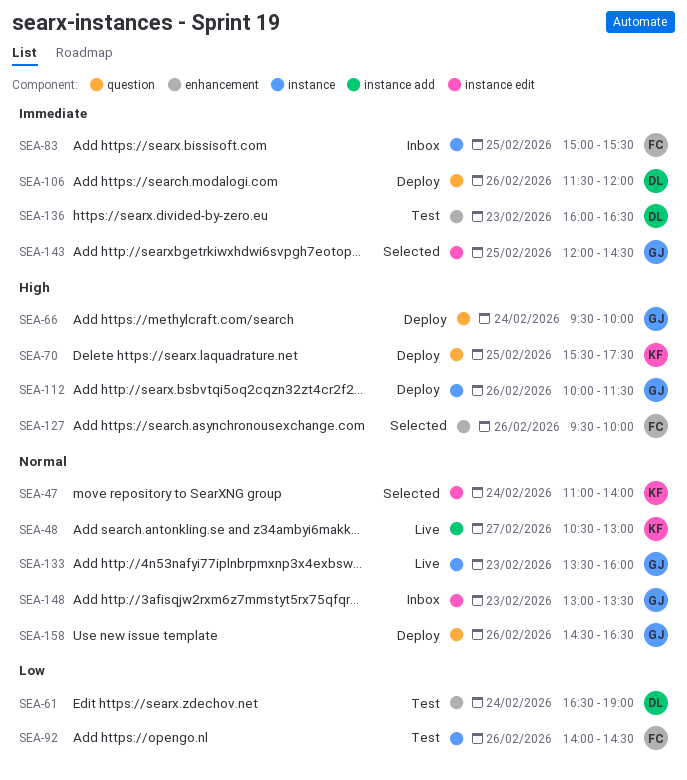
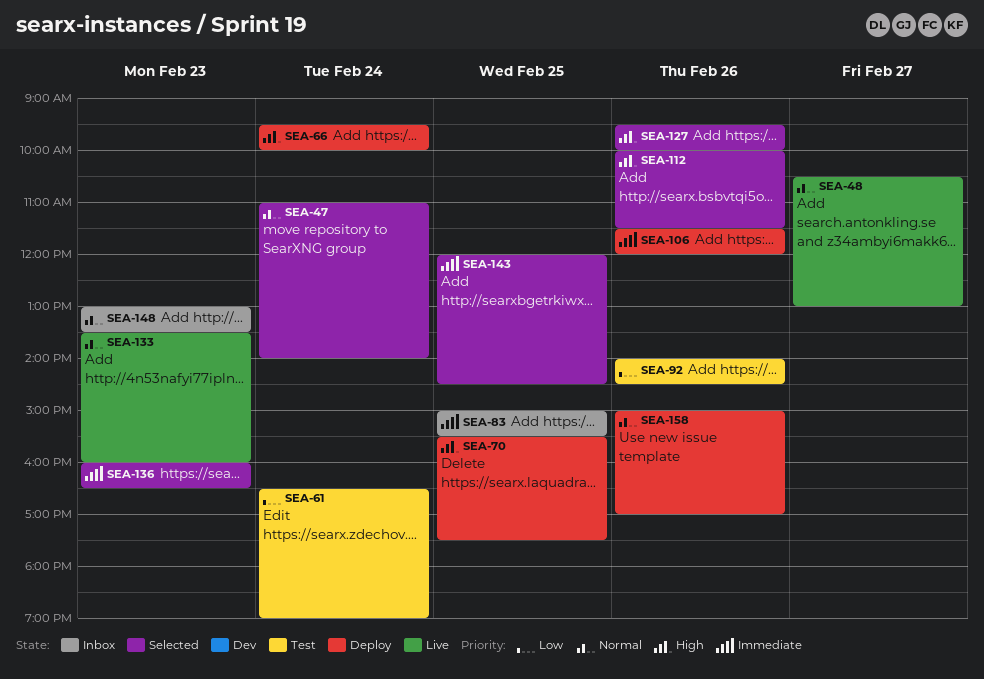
SEA-112, status: Deploy -> Selected
SEA-136, status: Test -> Selected
SEA-158, begins: 14:30 -> 15:00
SEA-158, ends: 16:30 -> 17:00

